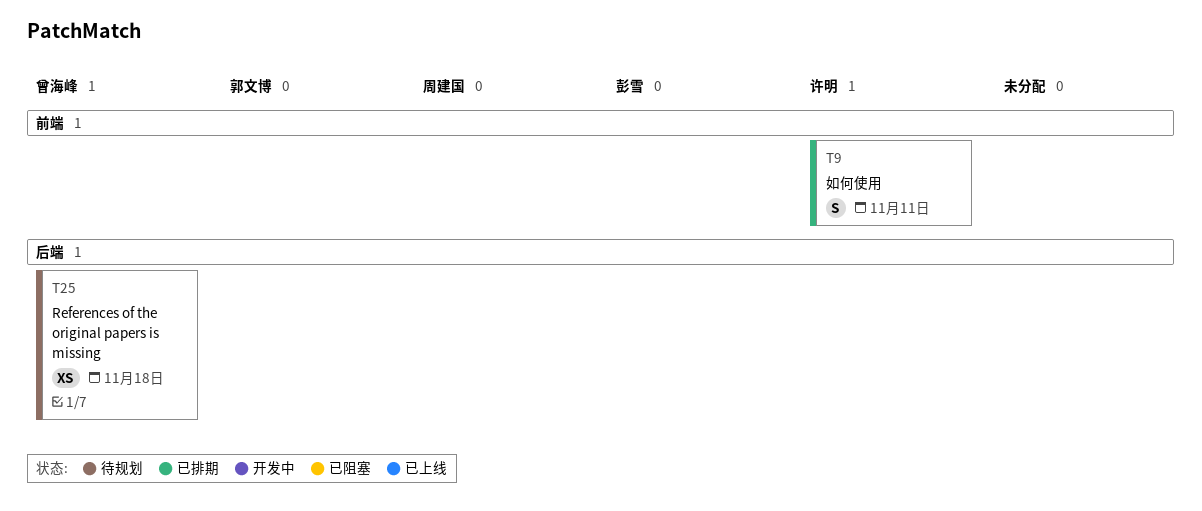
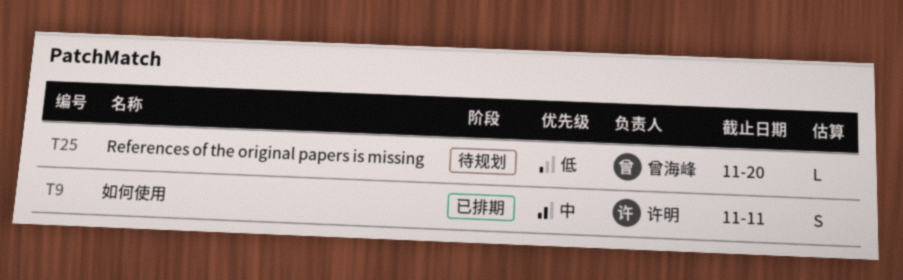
T25, estimate: XS -> L
T25, due: Nov 18 -> Nov 20

